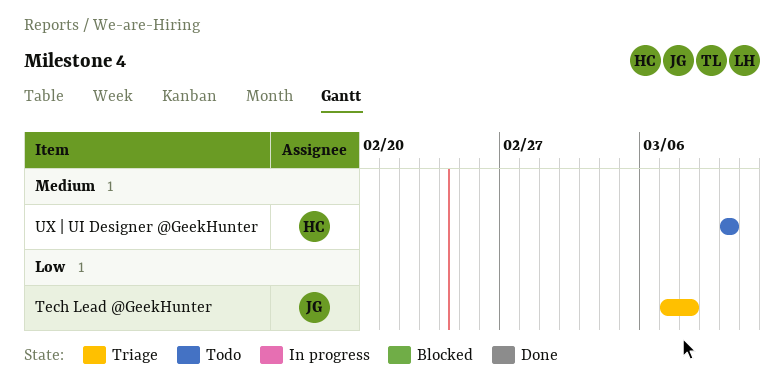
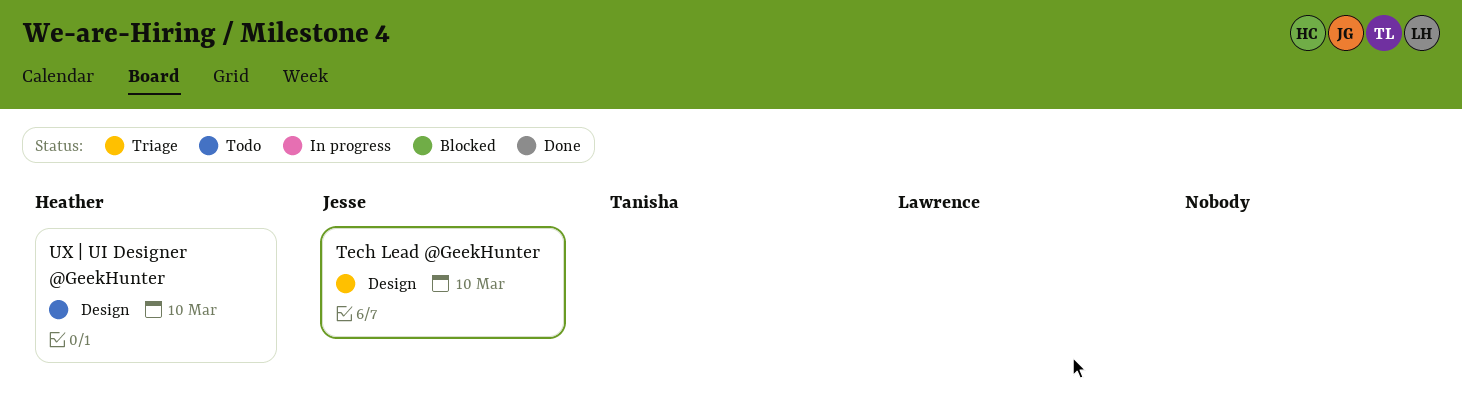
Tech Lead @GeekHunter, due: Mar 8 -> Mar 10

